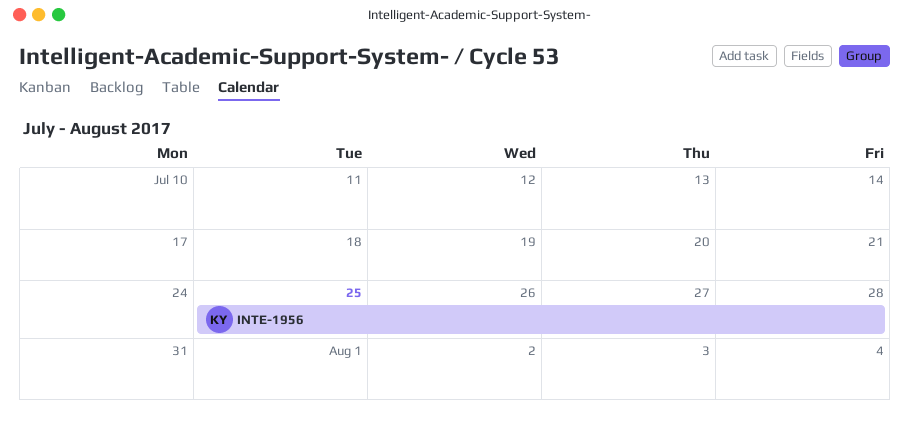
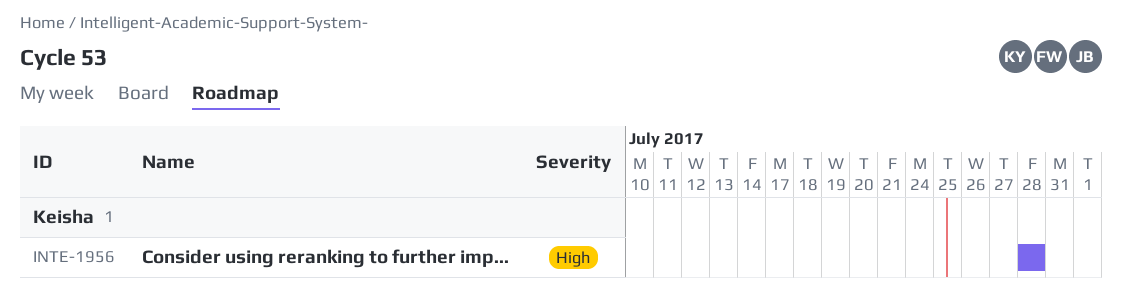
INTE-1956, start: Jul 25 -> Jul 28

